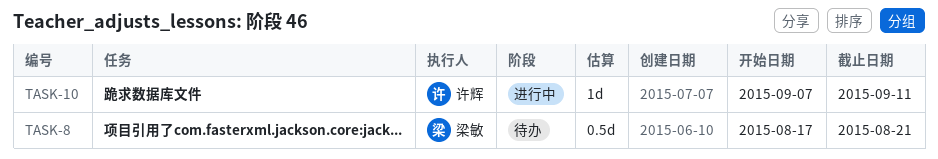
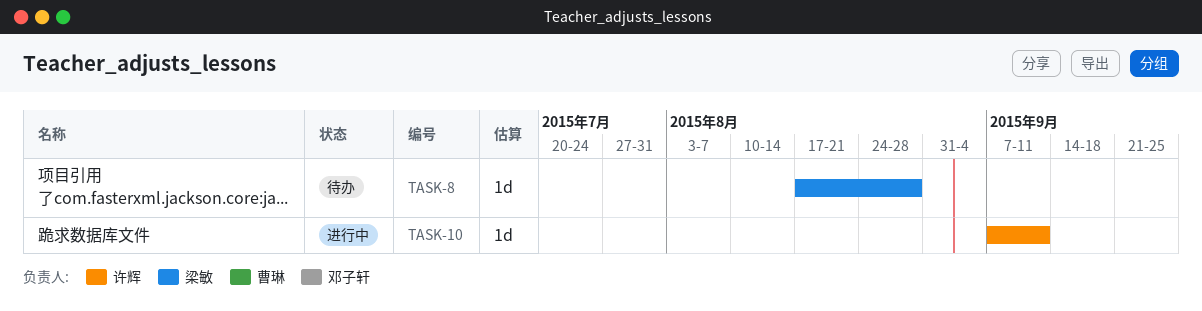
TASK-8, estimate: 0.5d -> 1d
TASK-8, due: Aug 21 -> Aug 28

